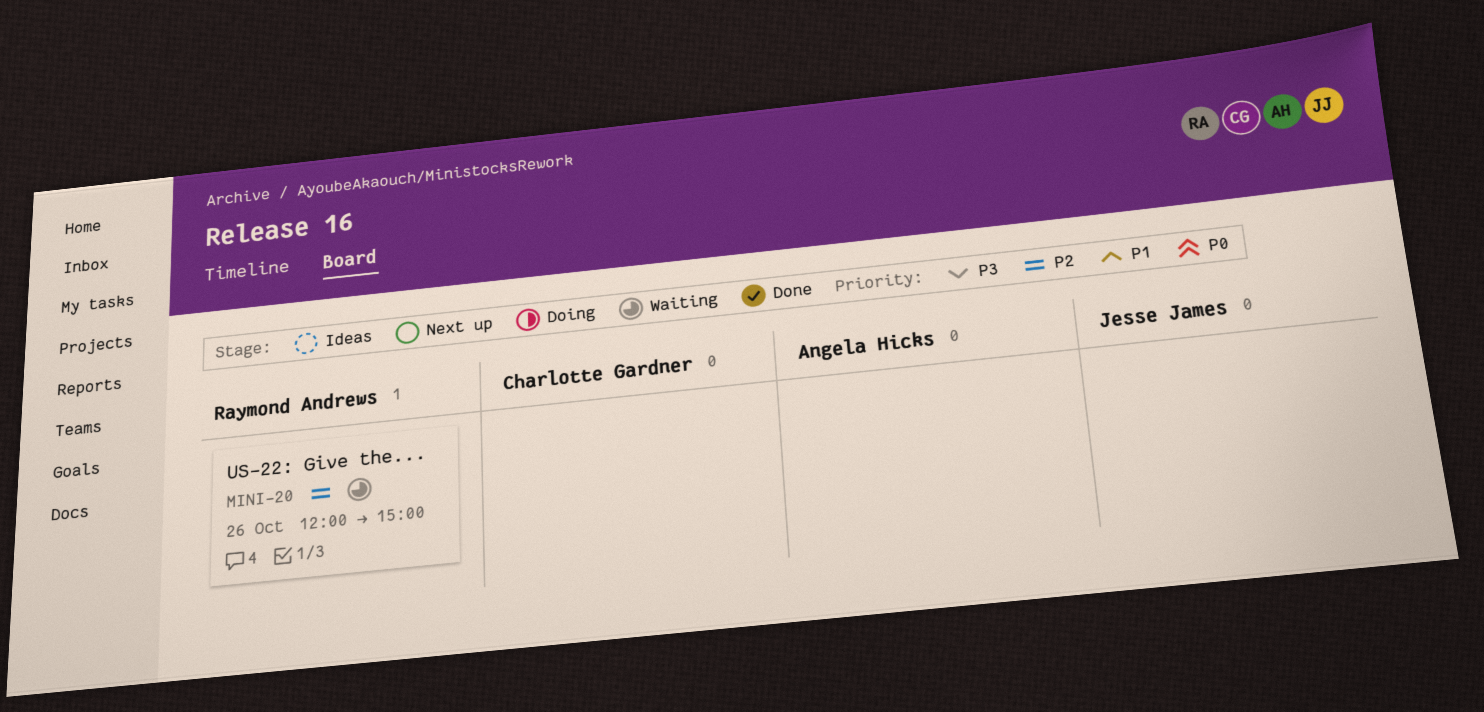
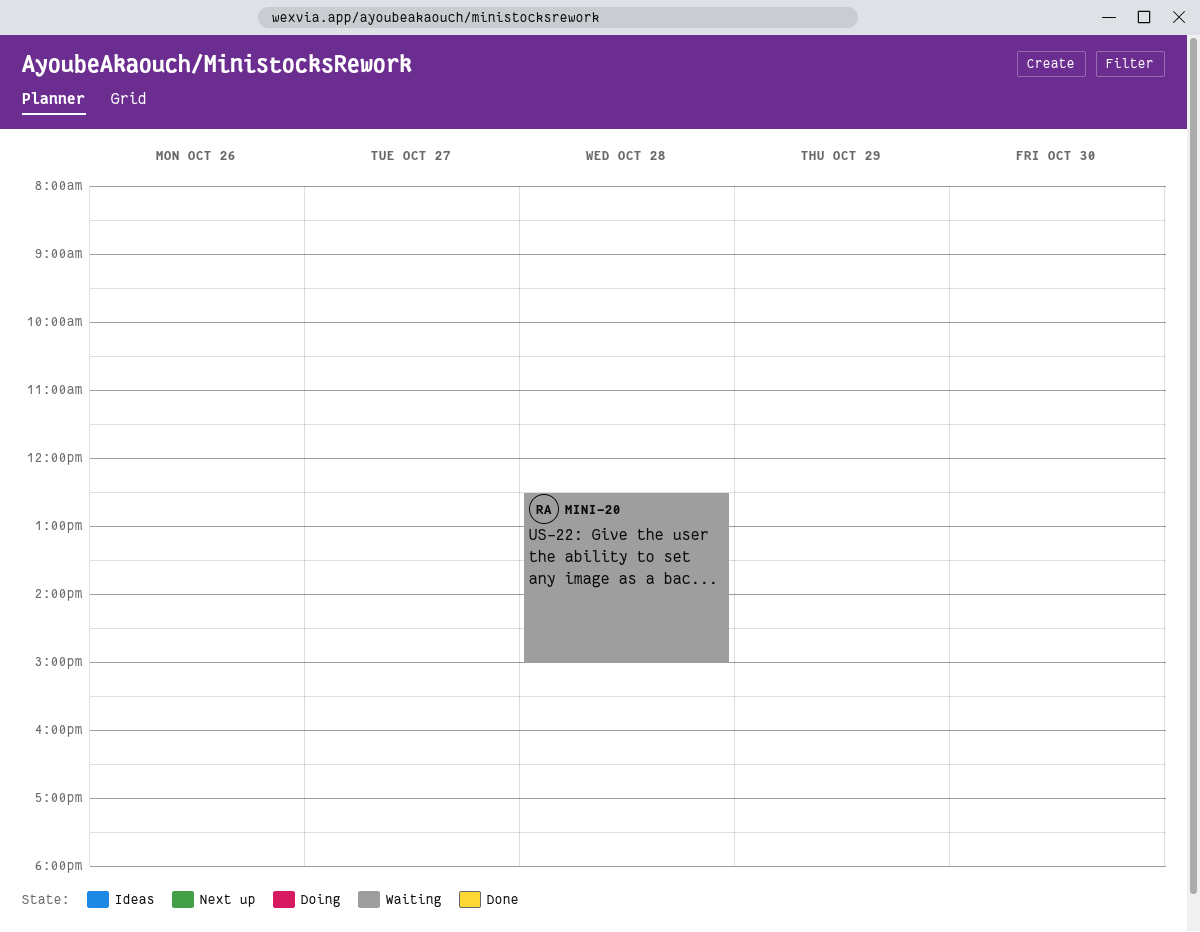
MINI-20, day: Oct 26 -> Oct 28
MINI-20, begins: 12:00 -> 12:30

